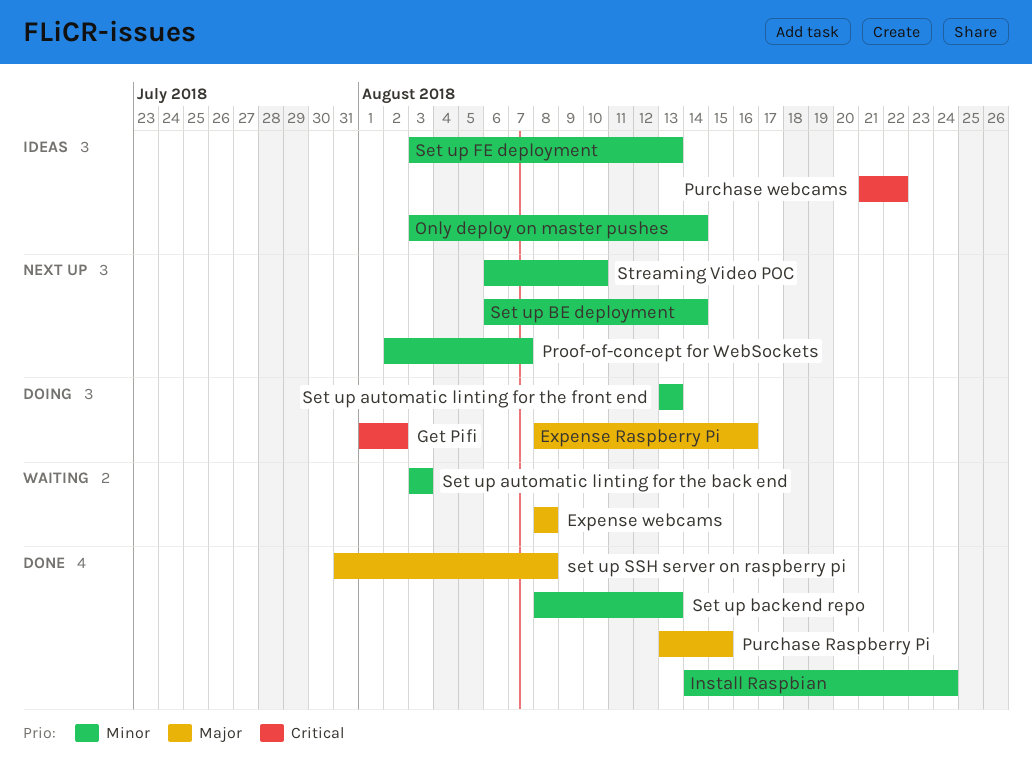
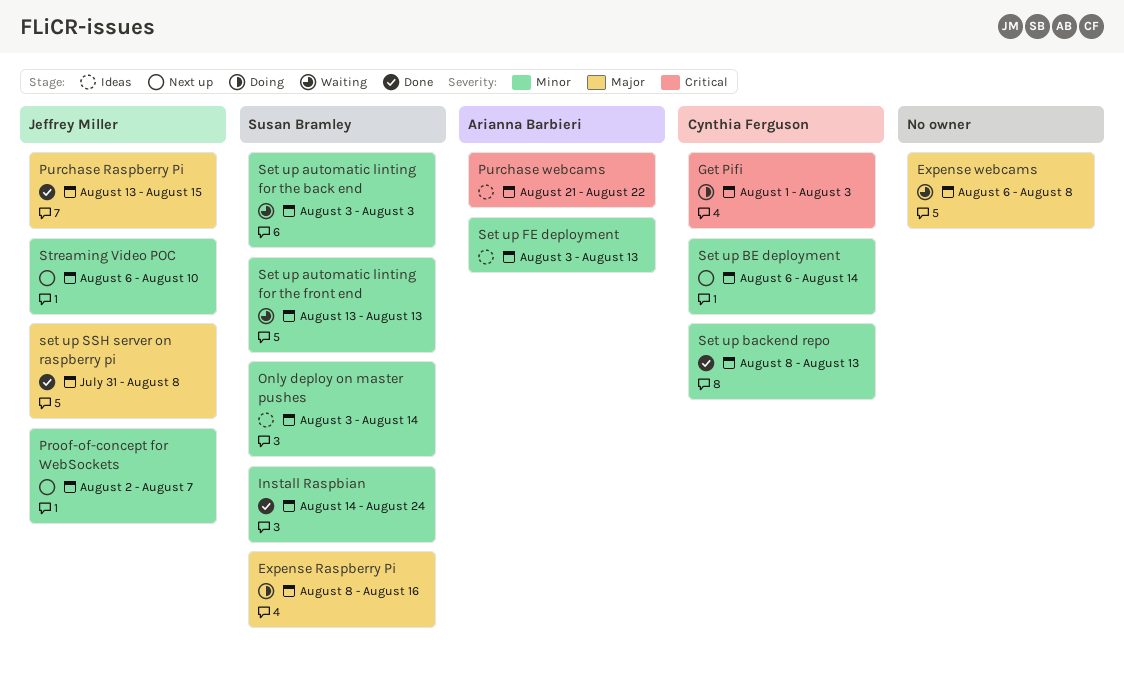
Expense webcams, start: Aug 8 -> Aug 6
Get Pifi, due: Aug 2 -> Aug 3
Set up automatic linting for the front end, status: Doing -> Waiting

